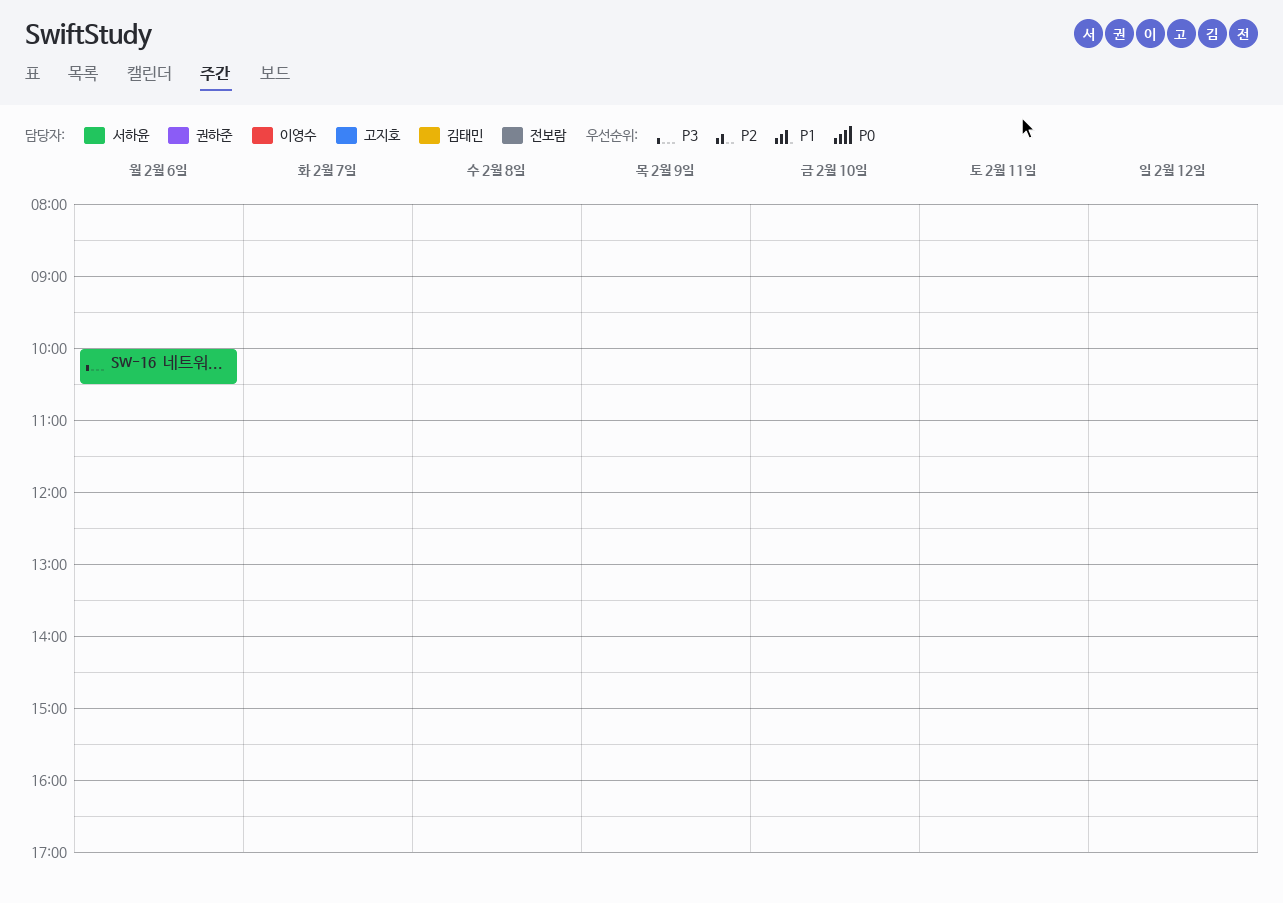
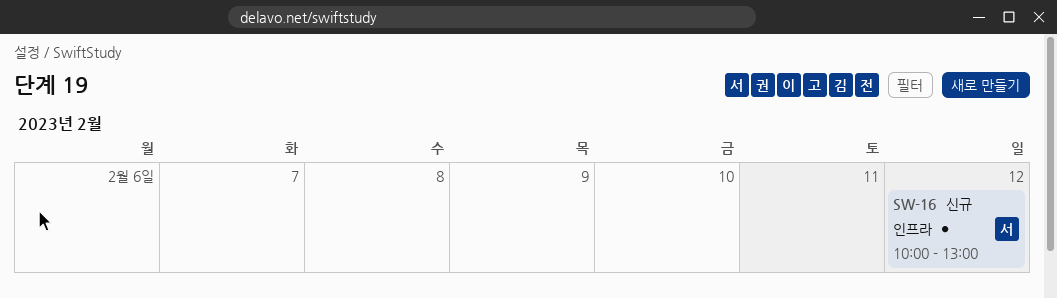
SW-16, day: Feb 6 -> Feb 12
SW-16, ends: 10:30 -> 13:00

